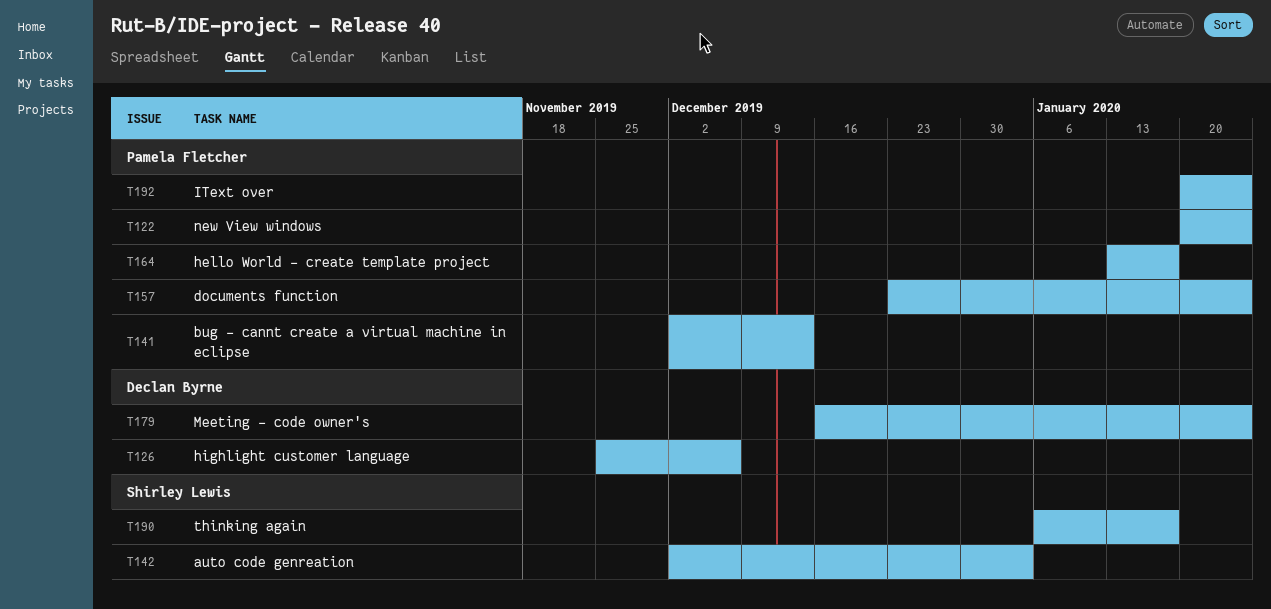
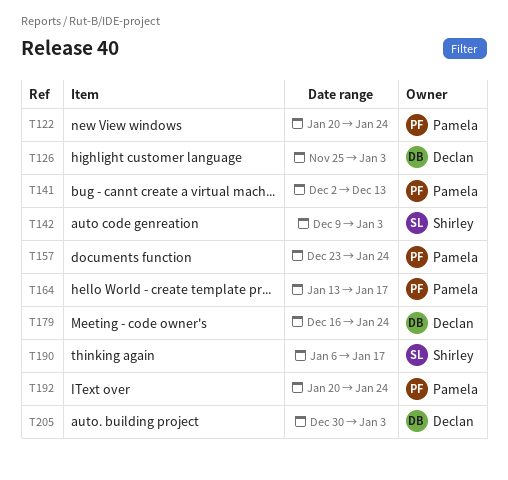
T126, due: Dec 6 -> Jan 3
T142, start: Dec 2 -> Dec 9
T205: none -> present

